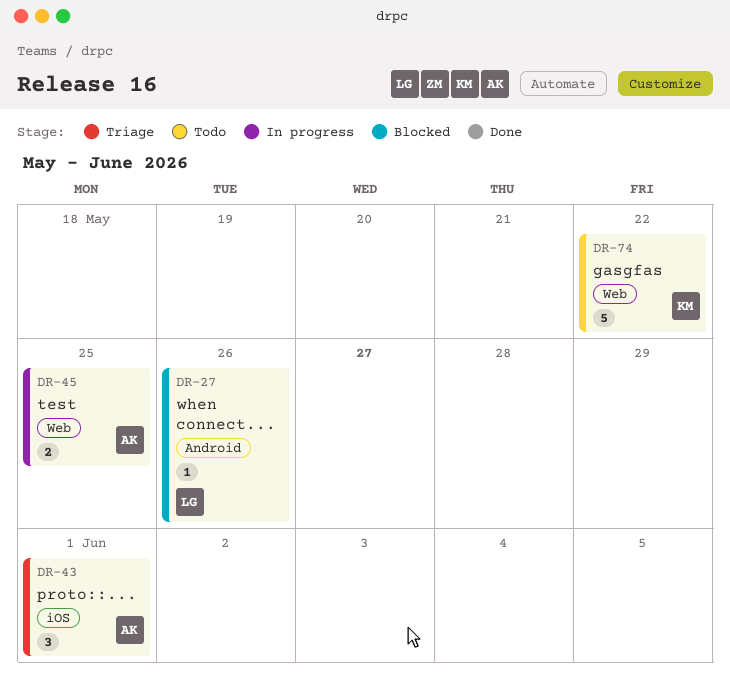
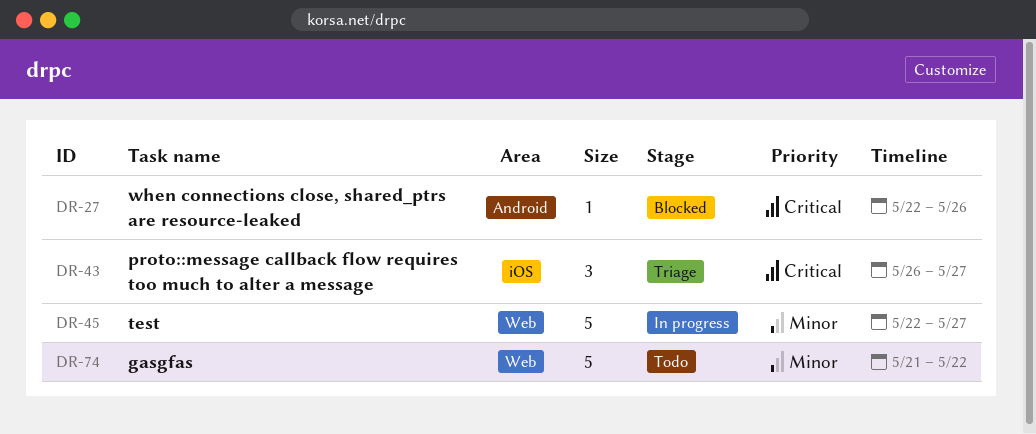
DR-43, due: Jun 1 -> May 27
DR-45, estimate: 2 -> 5
DR-45, due: May 25 -> May 27

